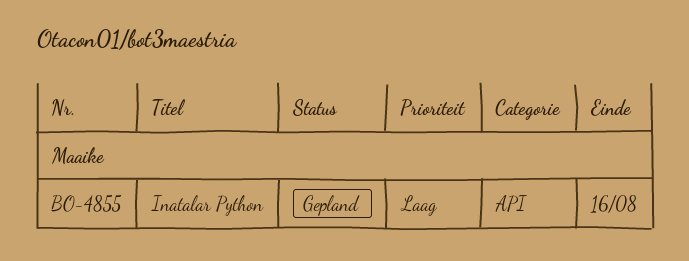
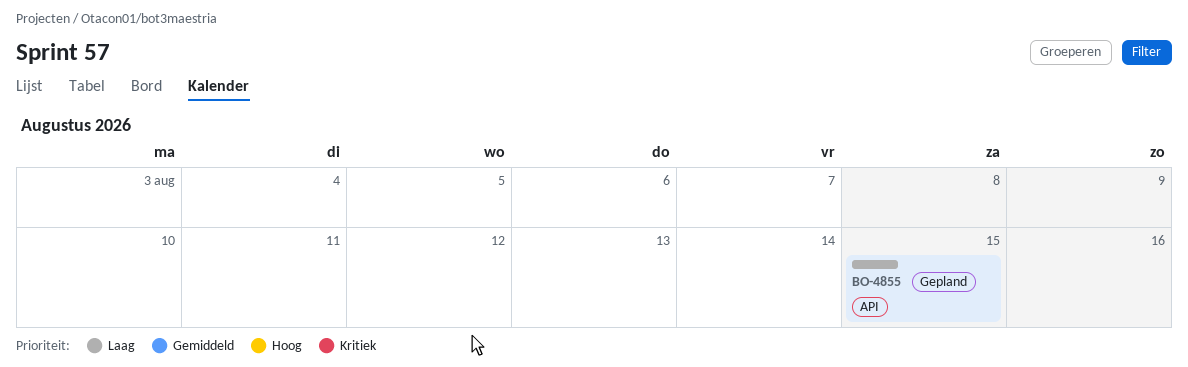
BO-4855, due: Aug 16 -> Aug 15

